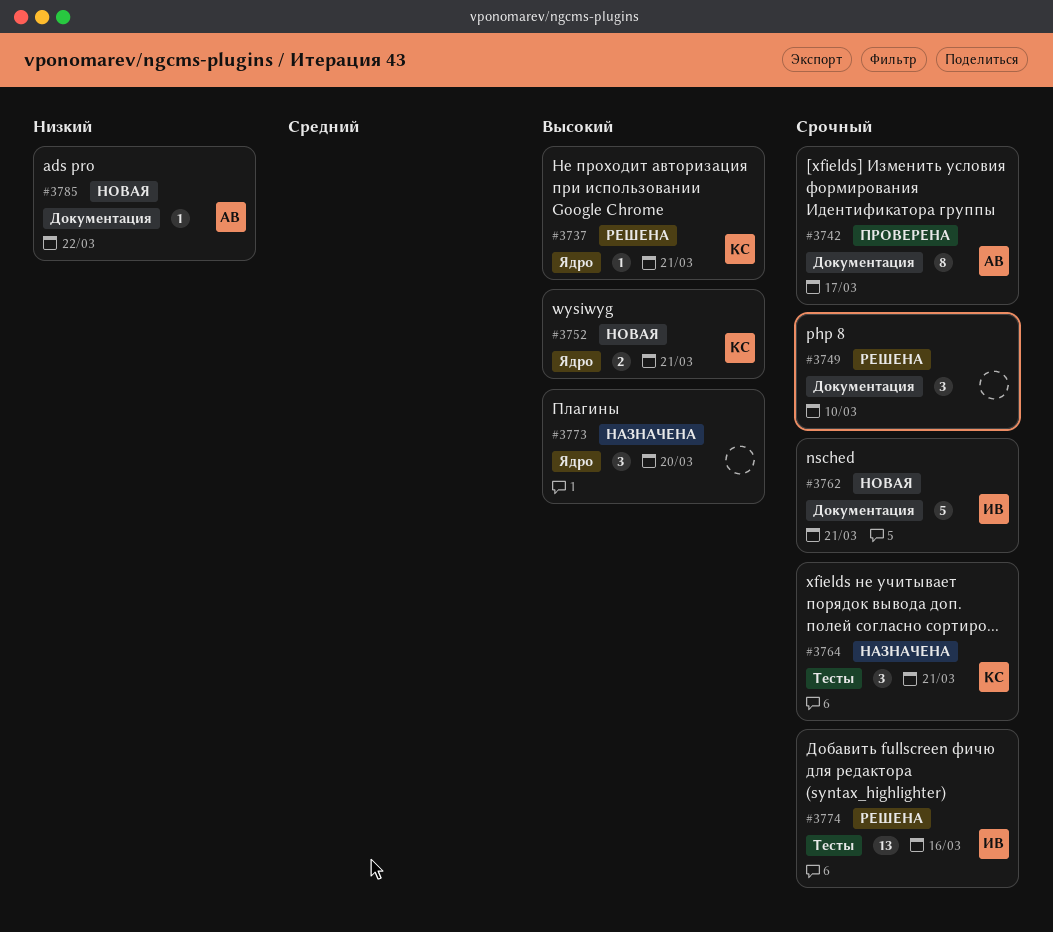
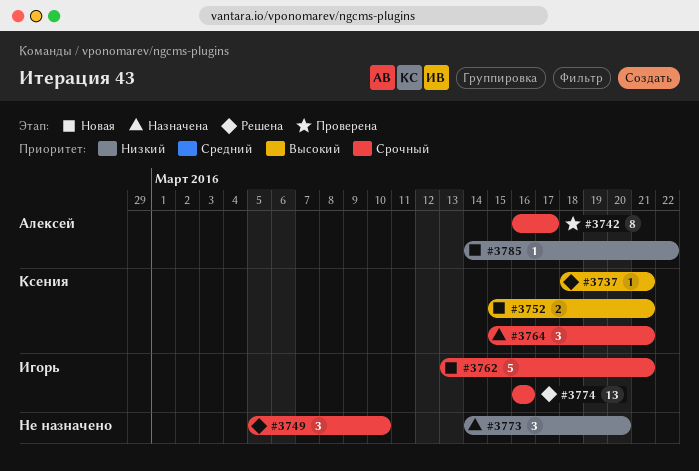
#3773, priority: Высокий -> Низкий

